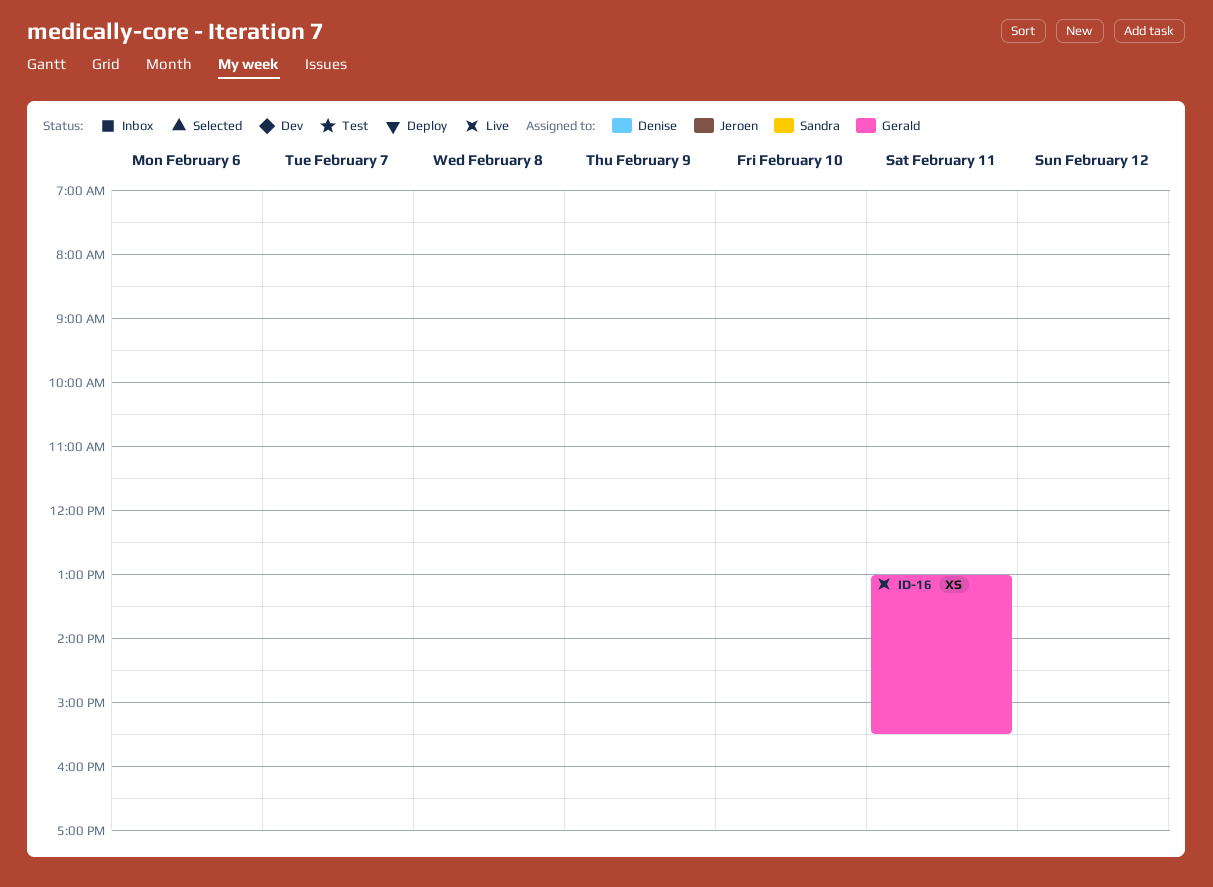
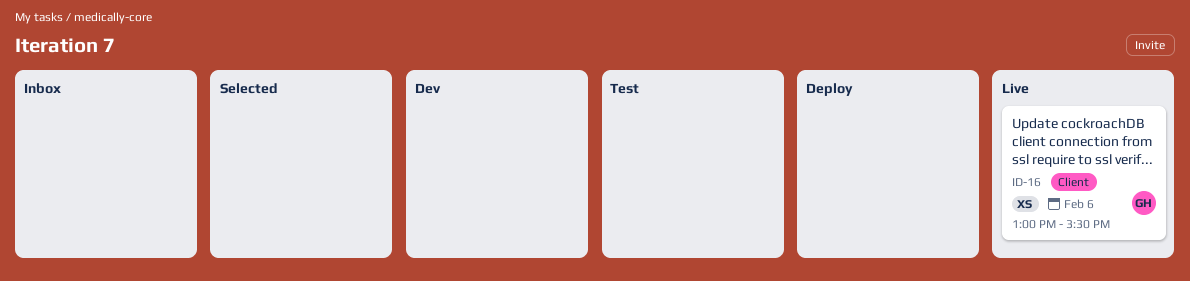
ID-16, day: Feb 11 -> Feb 6

